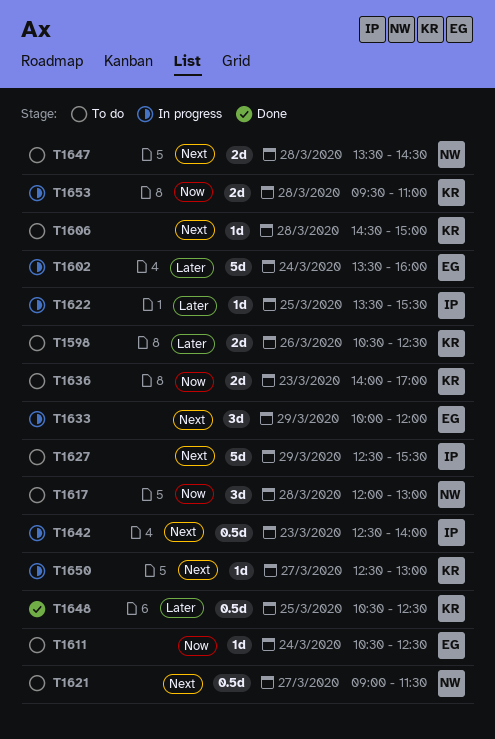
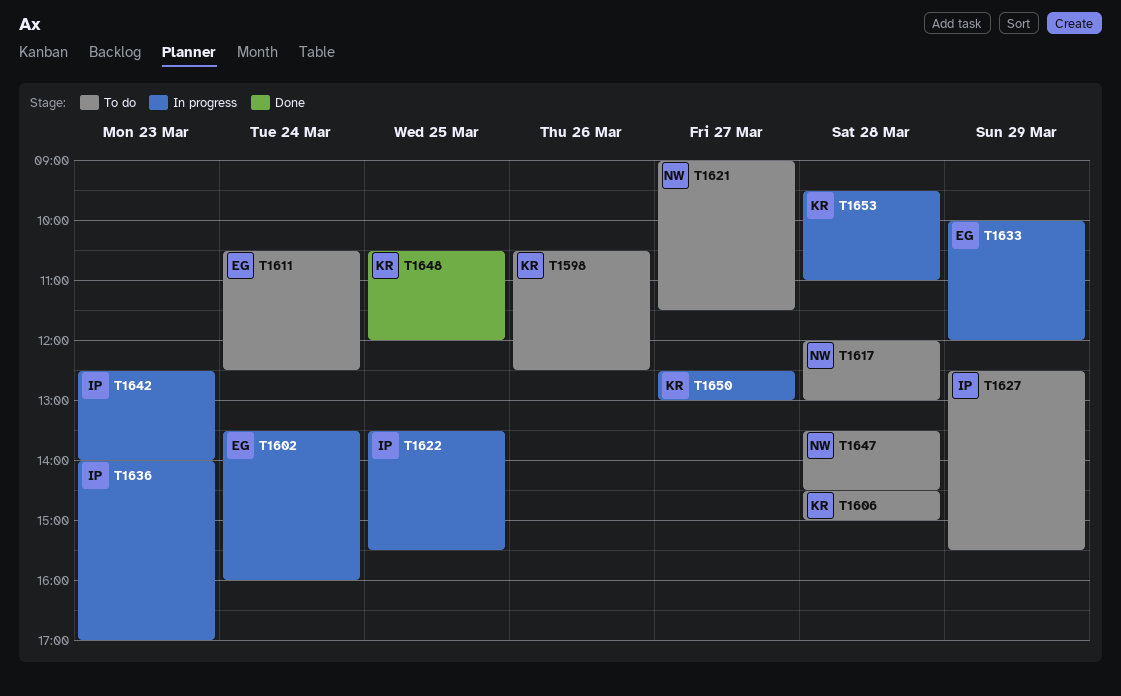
T1636, status: To do -> In progress
T1636, owner: KR -> IP
T1648, ends: 12:30 -> 12:00

